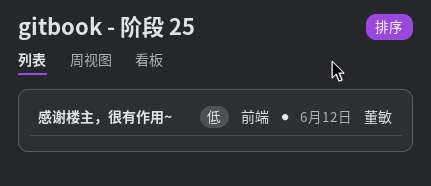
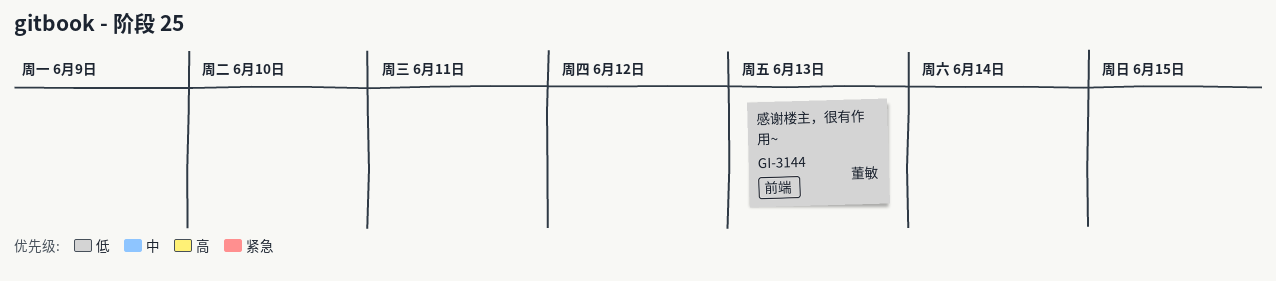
感谢楼主，很有作用~, due: Jun 12 -> Jun 13

